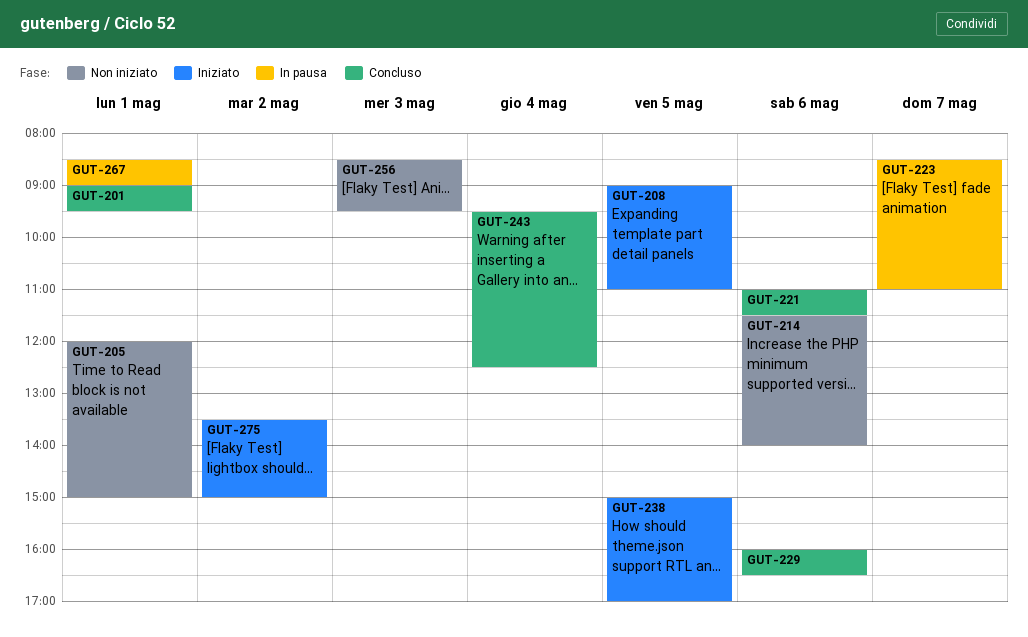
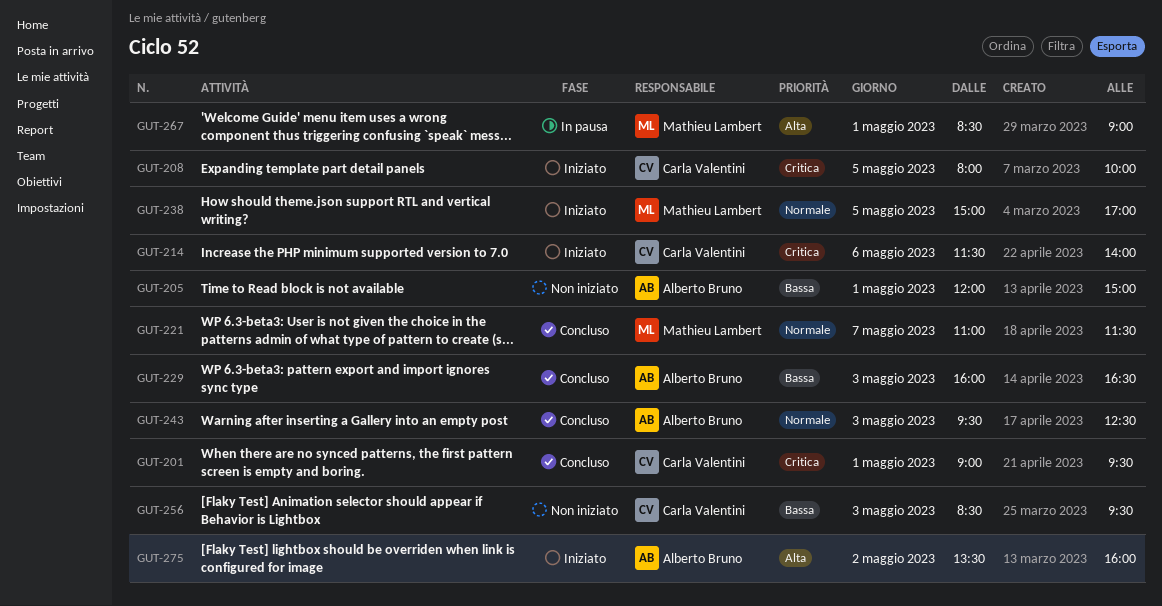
GUT-208, begins: 09:00 -> 08:00
GUT-208, ends: 11:00 -> 10:00
GUT-214, status: Non iniziato -> Iniziato
GUT-221, day: May 6 -> May 7
GUT-223: present -> none
GUT-229, day: May 6 -> May 3
GUT-243, day: May 4 -> May 3
GUT-275, ends: 15:00 -> 16:00

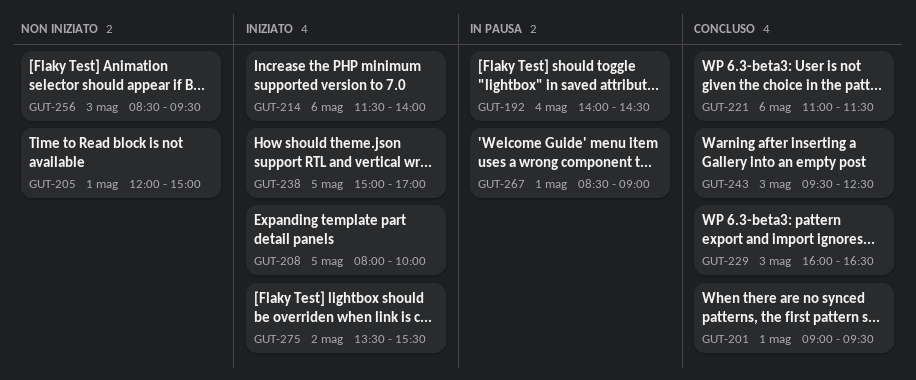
GUT-192: none -> present
GUT-221, day: May 7 -> May 6
GUT-275, ends: 16:00 -> 15:30

